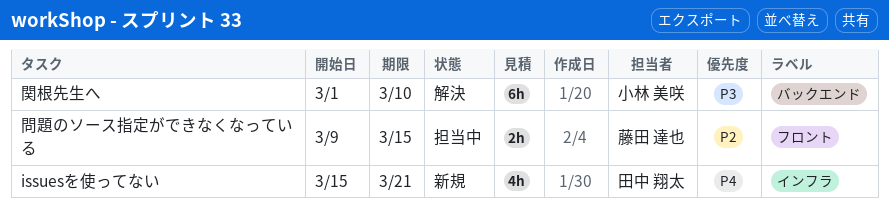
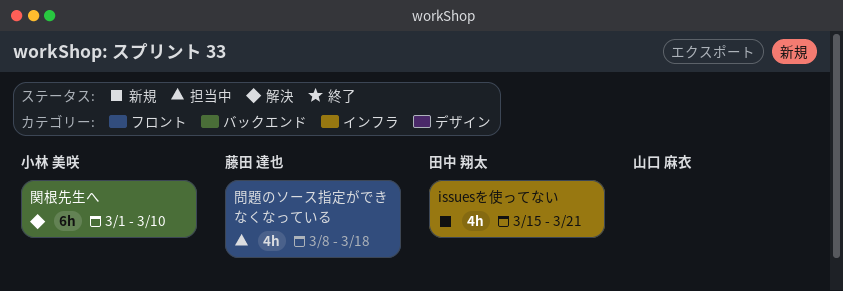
問題のソース指定ができなくなっている, estimate: 2h -> 4h
問題のソース指定ができなくなっている, start: Mar 9 -> Mar 8
問題のソース指定ができなくなっている, due: Mar 15 -> Mar 18

